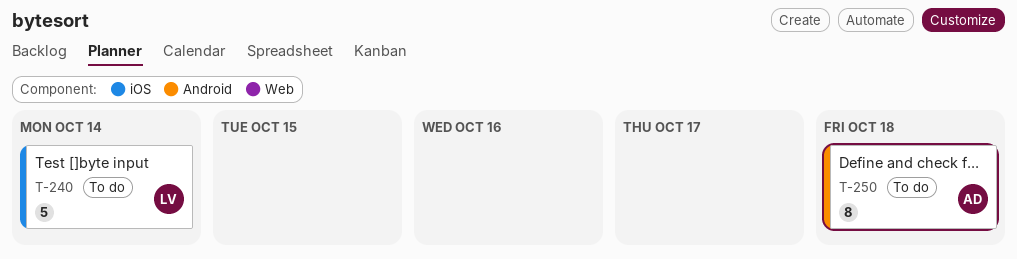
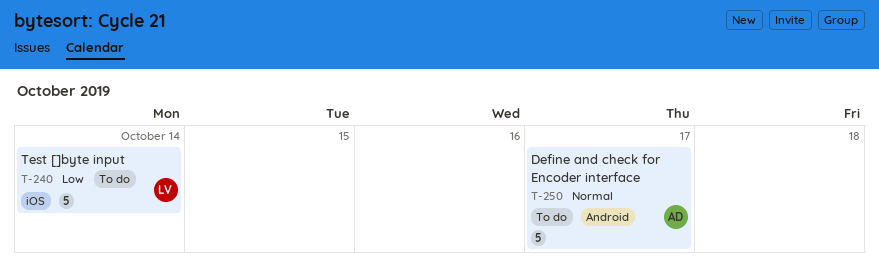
T-250, estimate: 8 -> 5
T-250, due: Oct 18 -> Oct 17

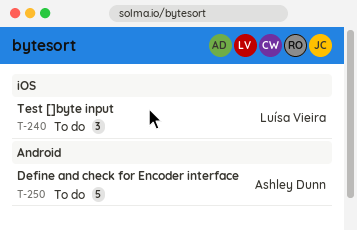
T-240, estimate: 5 -> 3

